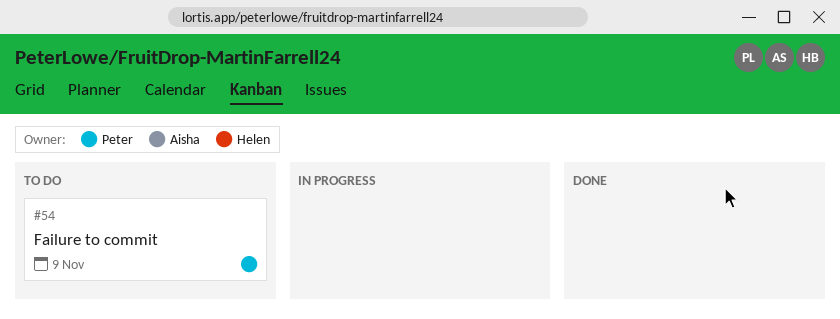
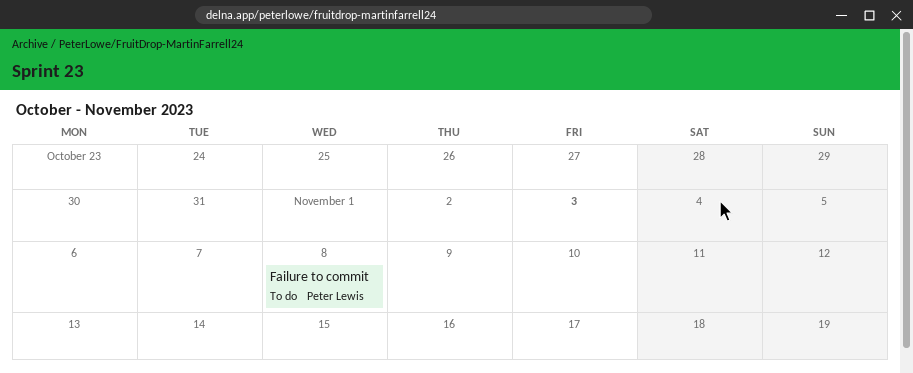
Failure to commit, due: Nov 9 -> Nov 8

